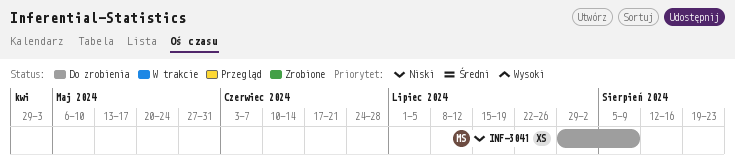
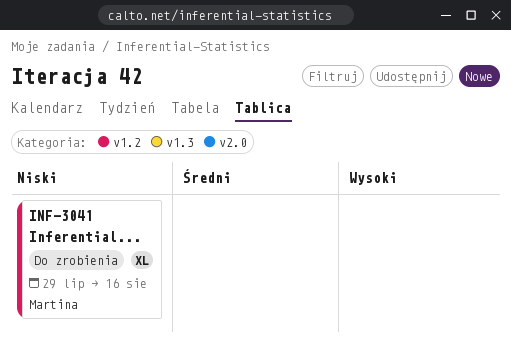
INF-3041, estimate: XS -> XL
INF-3041, due: Aug 9 -> Aug 16

